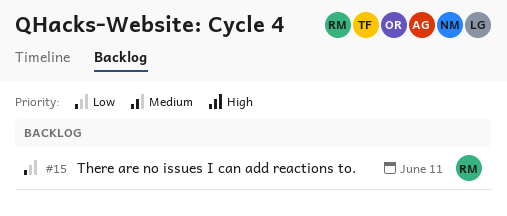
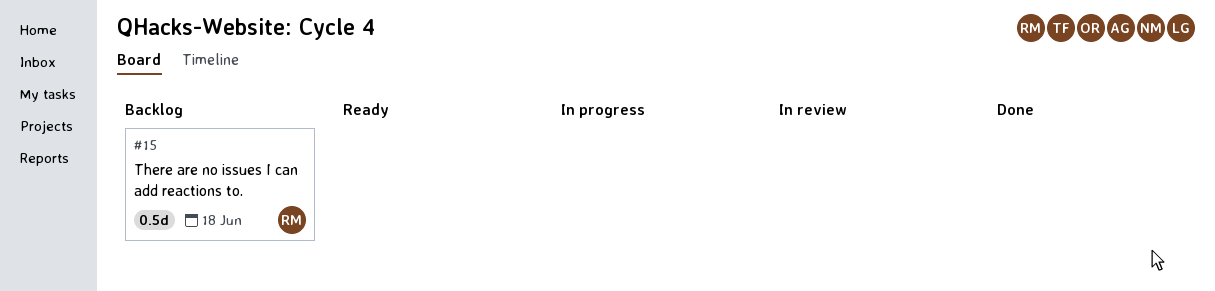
#15, due: Jun 11 -> Jun 18

